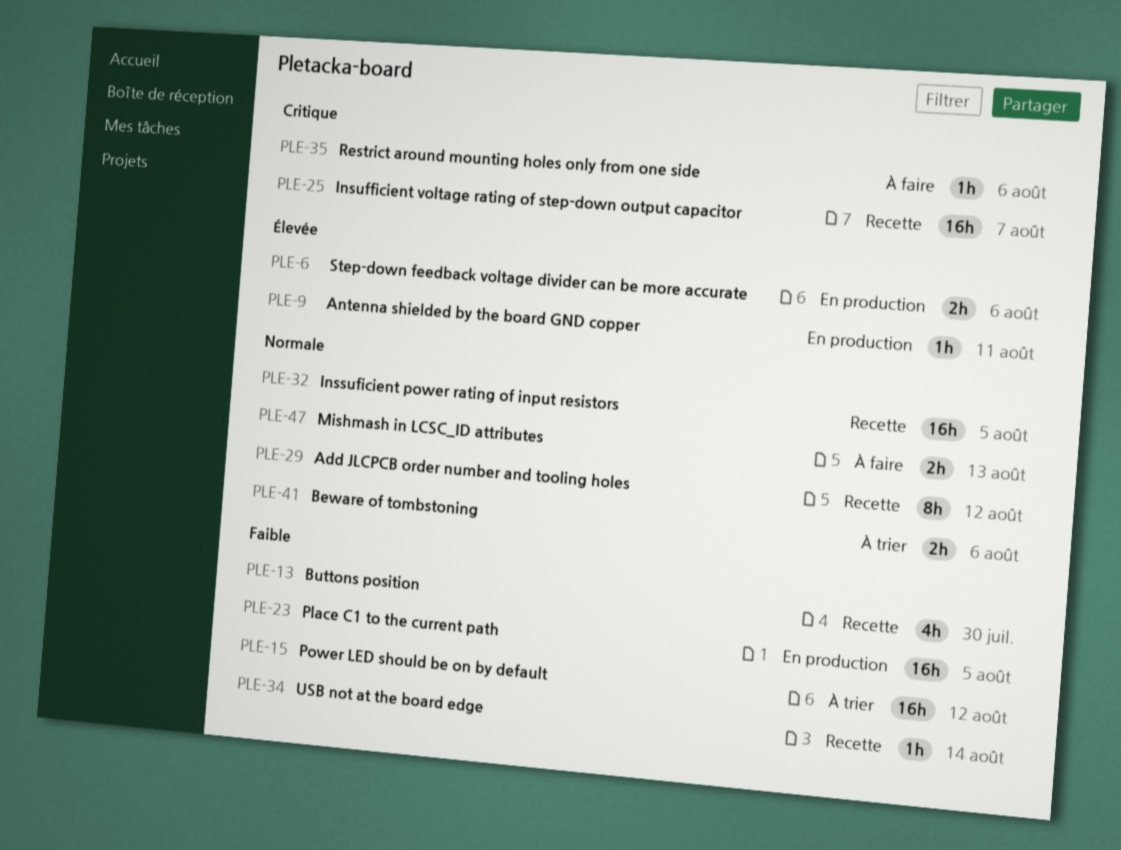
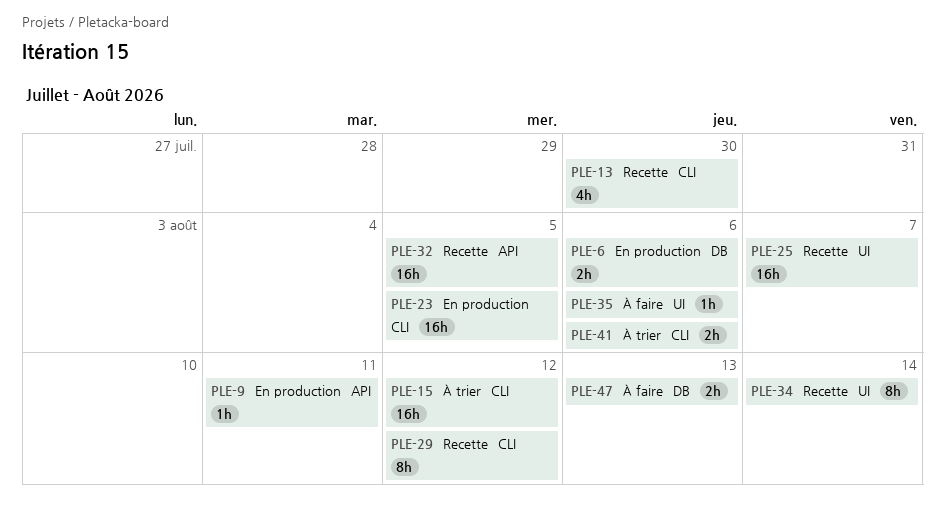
PLE-34, estimate: 1h -> 8h

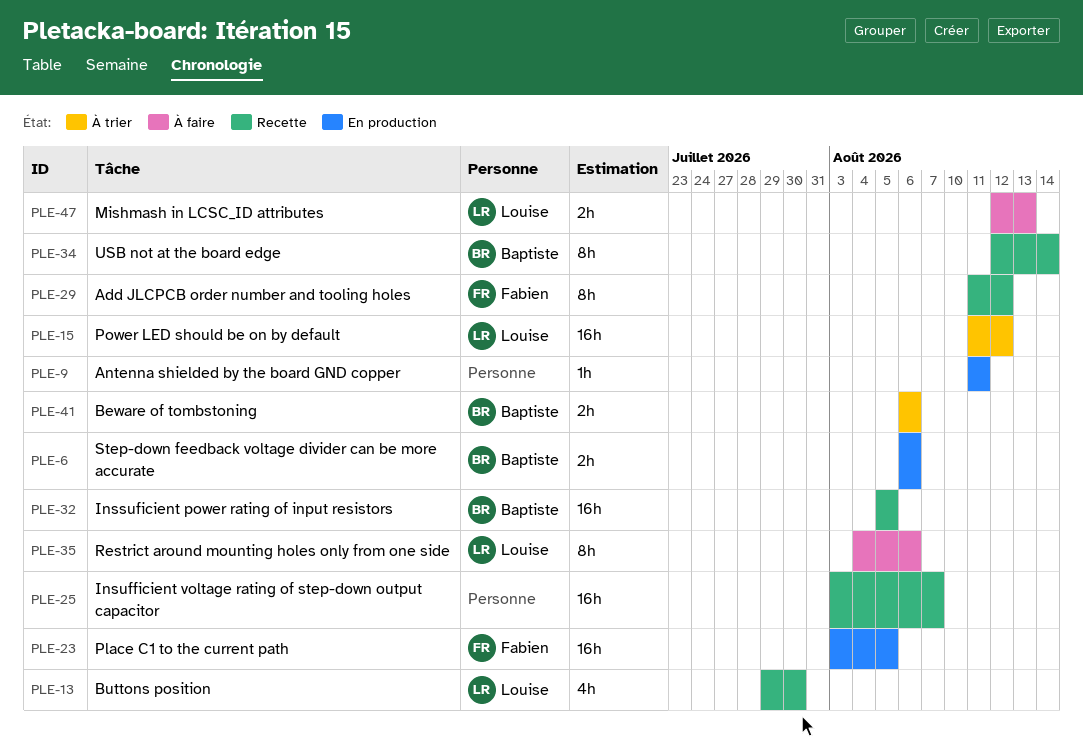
PLE-35, estimate: 1h -> 8h

